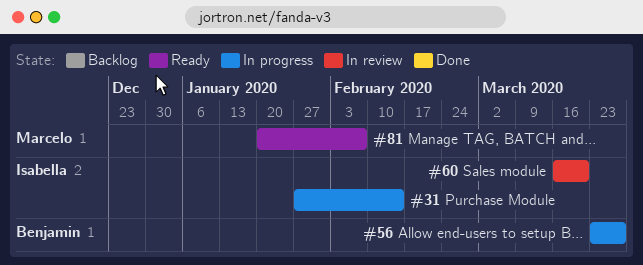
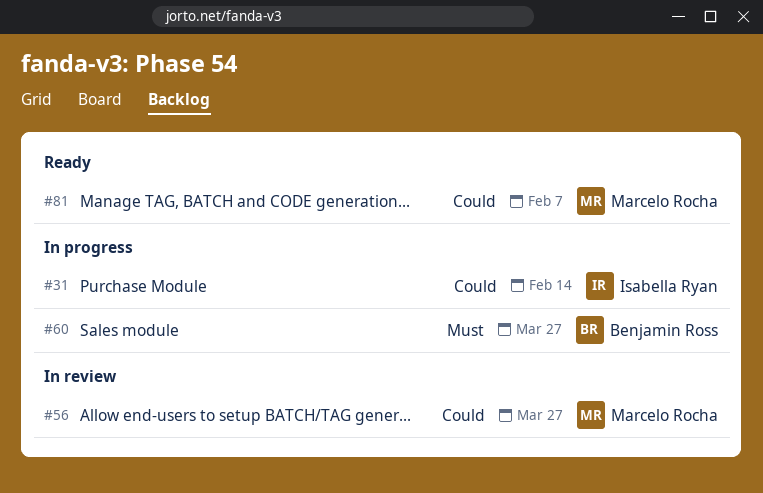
#56, status: In progress -> In review
#56, owner: Benjamin Ross -> Marcelo Rocha
#60, status: In review -> In progress
#60, owner: Isabella Ryan -> Benjamin Ross
#60, due: Mar 20 -> Mar 27

